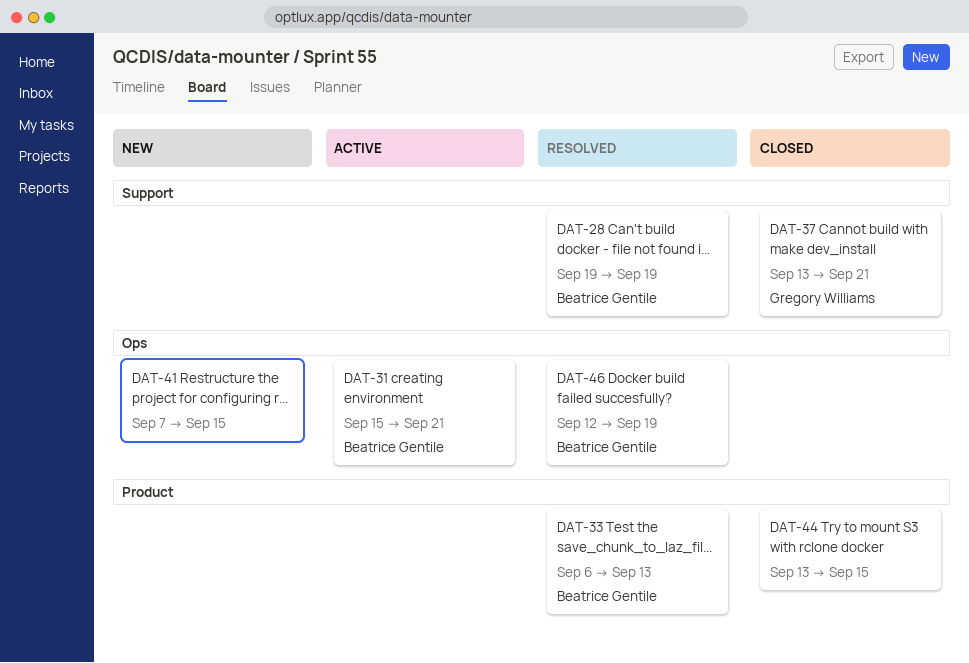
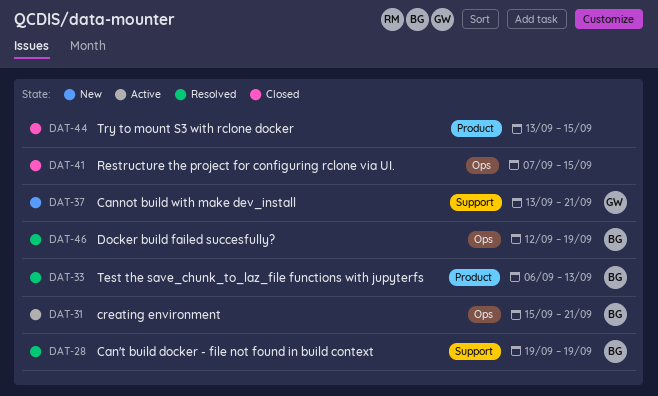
DAT-37, status: Closed -> New
DAT-41, status: New -> Closed

